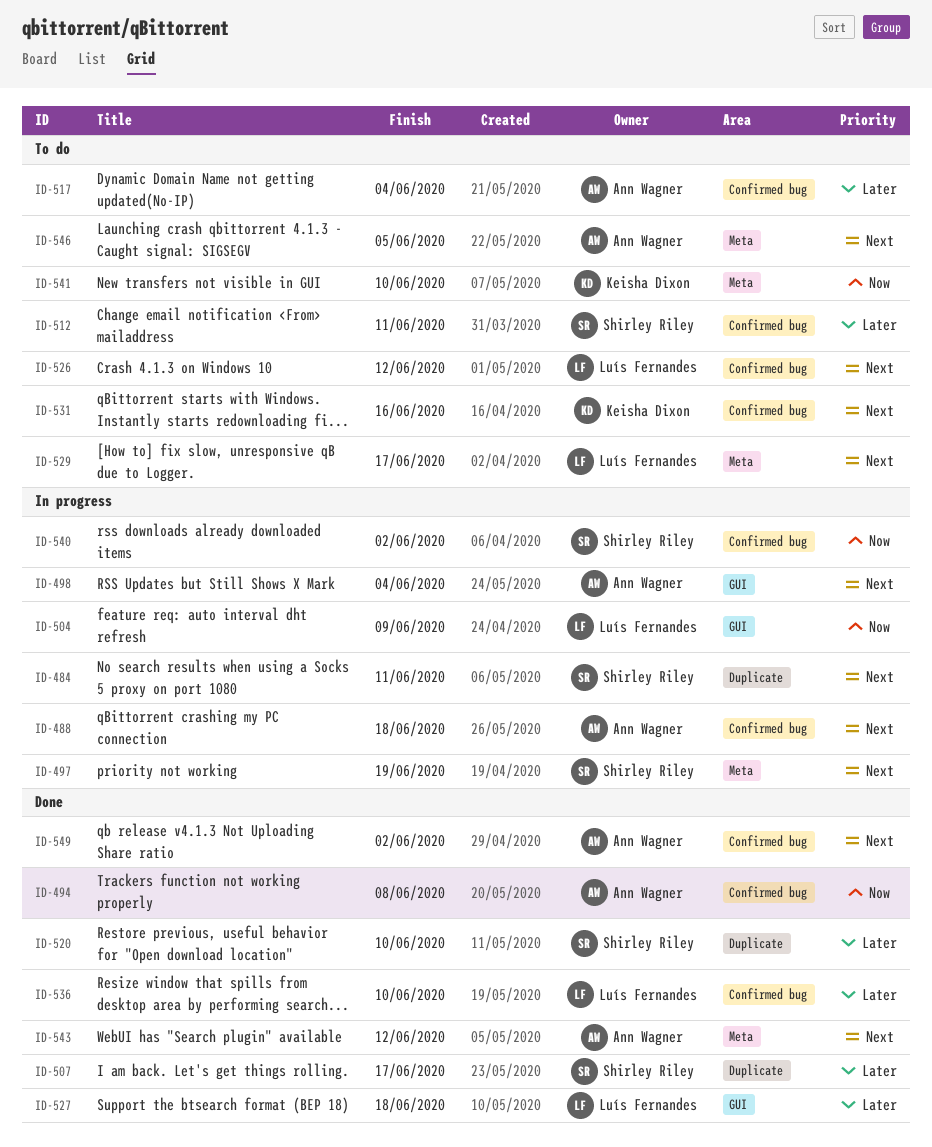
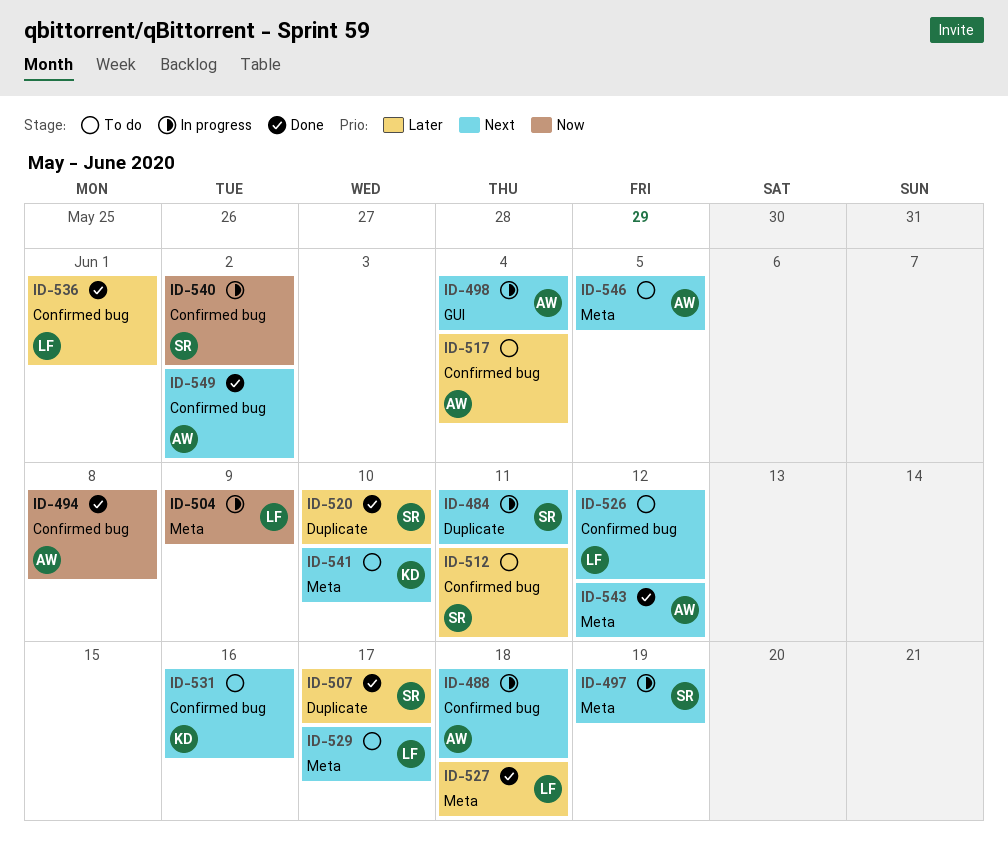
ID-504, label: GUI -> Meta
ID-527, label: GUI -> Meta
ID-536, due: Jun 10 -> Jun 1
ID-541, priority: Now -> Next

